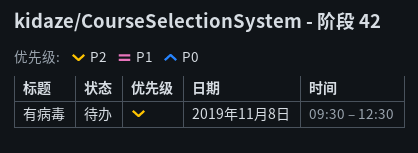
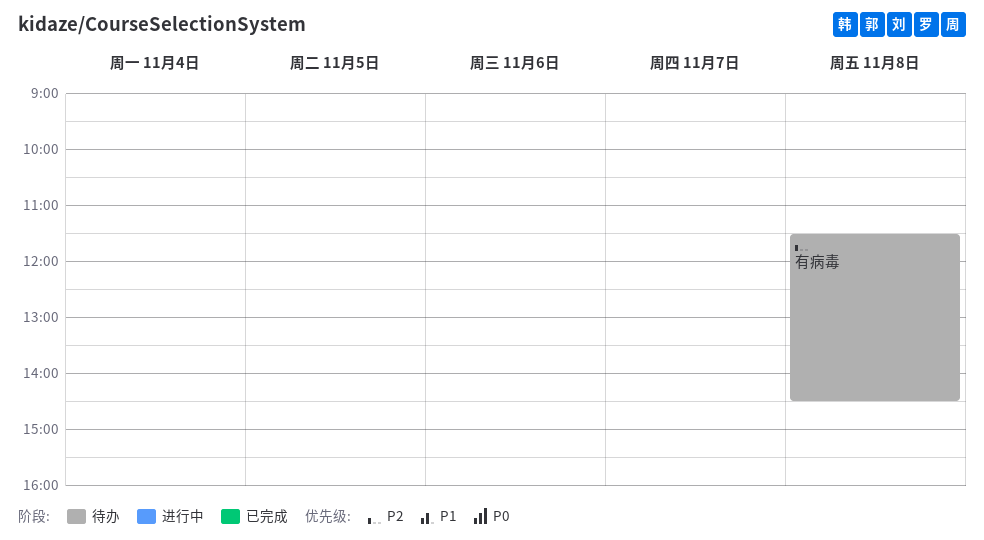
有病毒, begins: 09:30 -> 11:30
有病毒, ends: 12:30 -> 14:30

